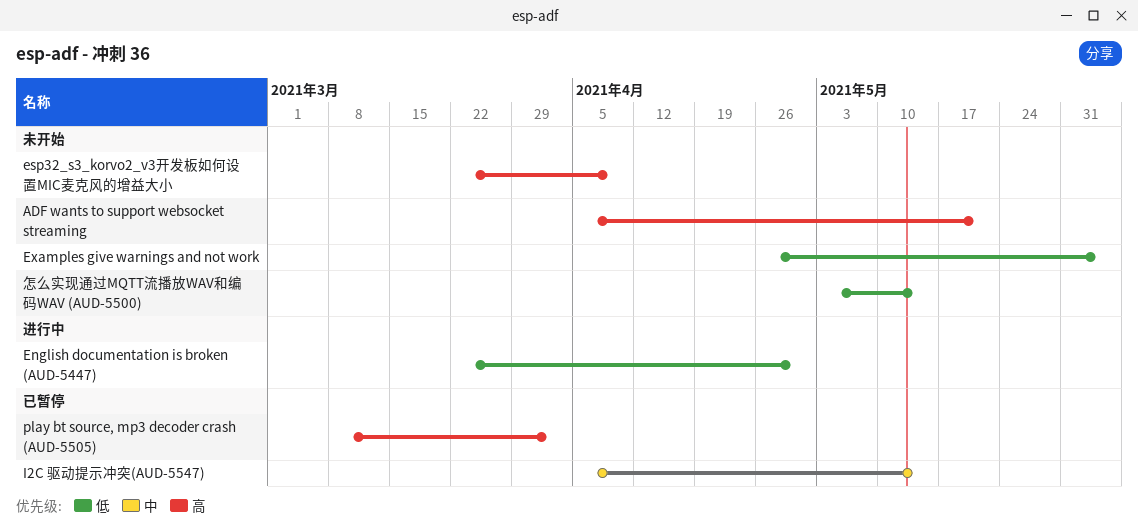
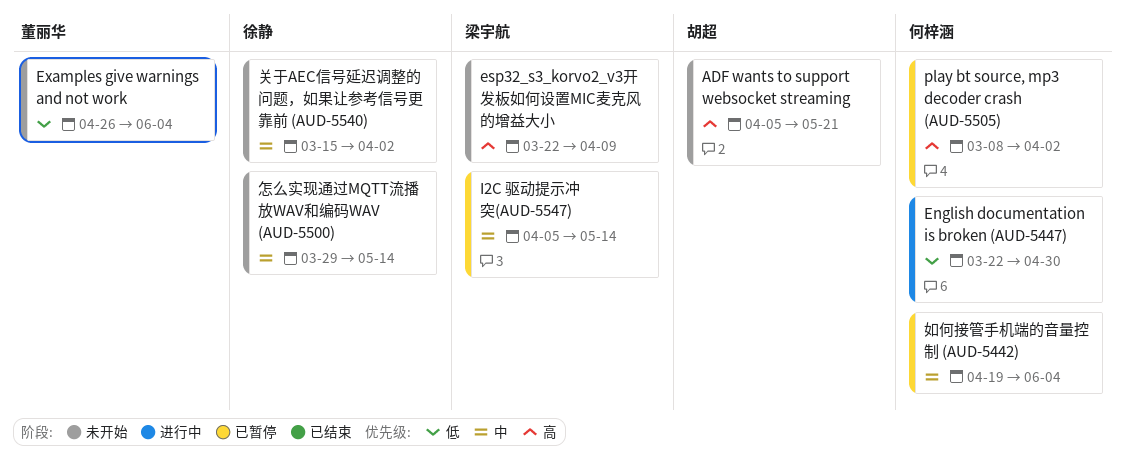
关于AEC信号延迟调整的问题，如果让参考信号更靠前 (AUD-5540): none -> present
如何接管手机端的音量控制 (AUD-5442): none -> present
怎么实现通过MQTT流播放WAV和编码WAV (AUD-5500), priority: 低 -> 中
怎么实现通过MQTT流播放WAV和编码WAV (AUD-5500), start: May 3 -> Mar 29

